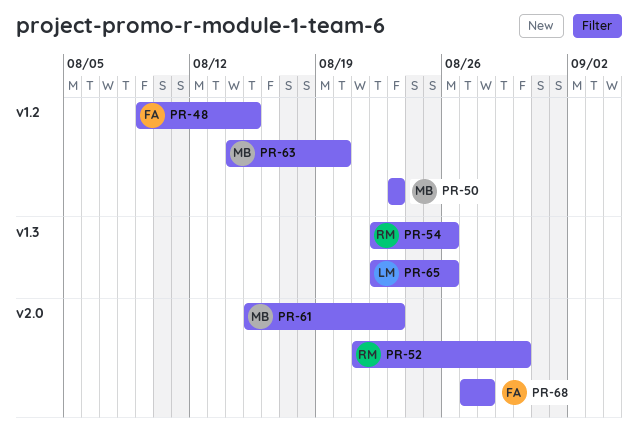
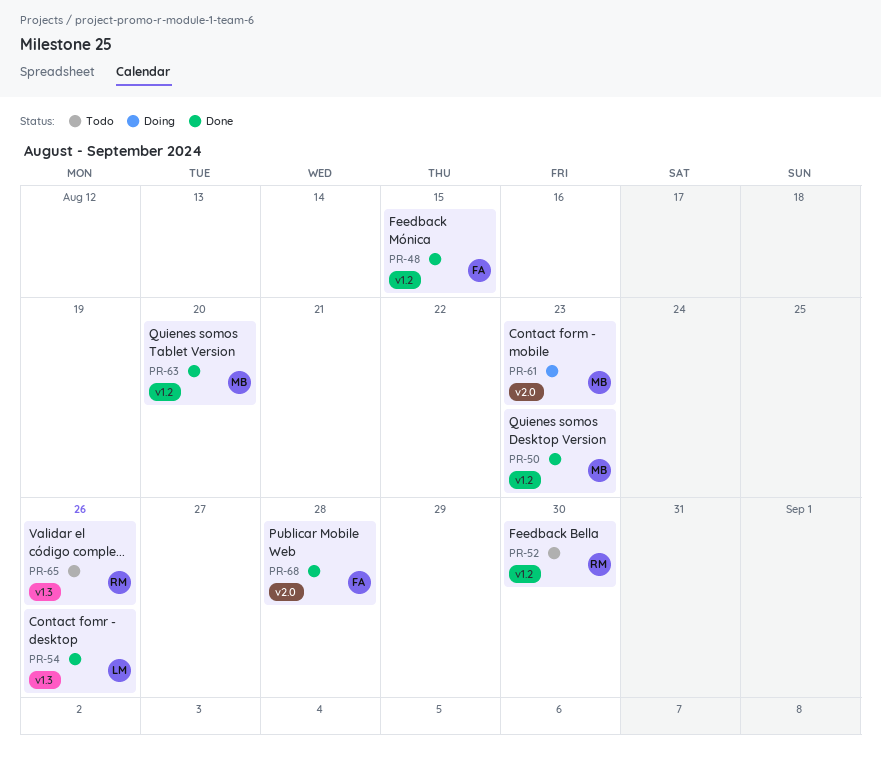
PR-52, label: v2.0 -> v1.2
PR-54, owner: RM -> LM
PR-65, owner: LM -> RM

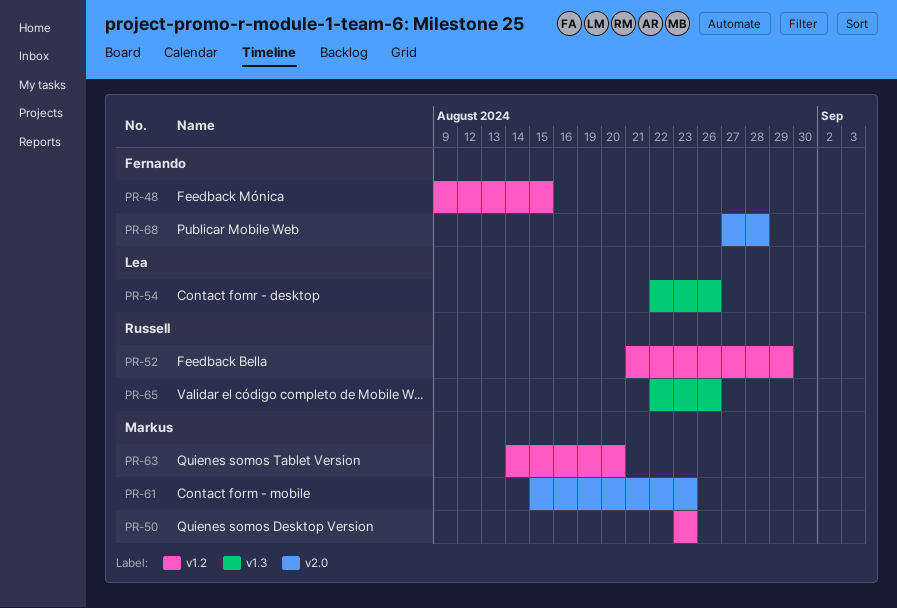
PR-52, due: Aug 30 -> Aug 29

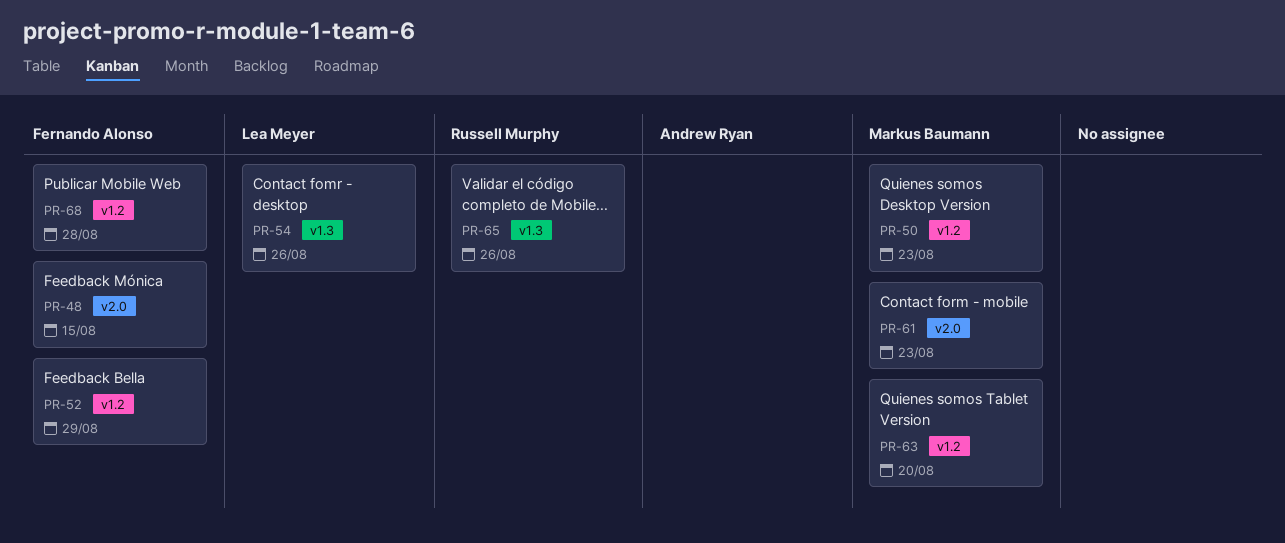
PR-48, label: v1.2 -> v2.0
PR-52, owner: Russell Murphy -> Fernando Alonso
PR-68, label: v2.0 -> v1.2

